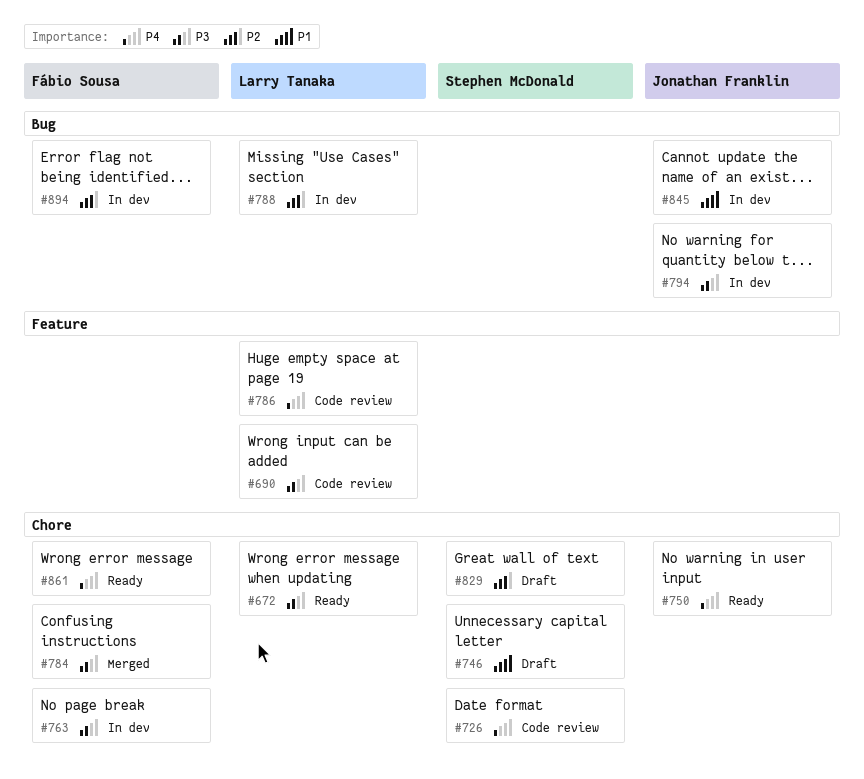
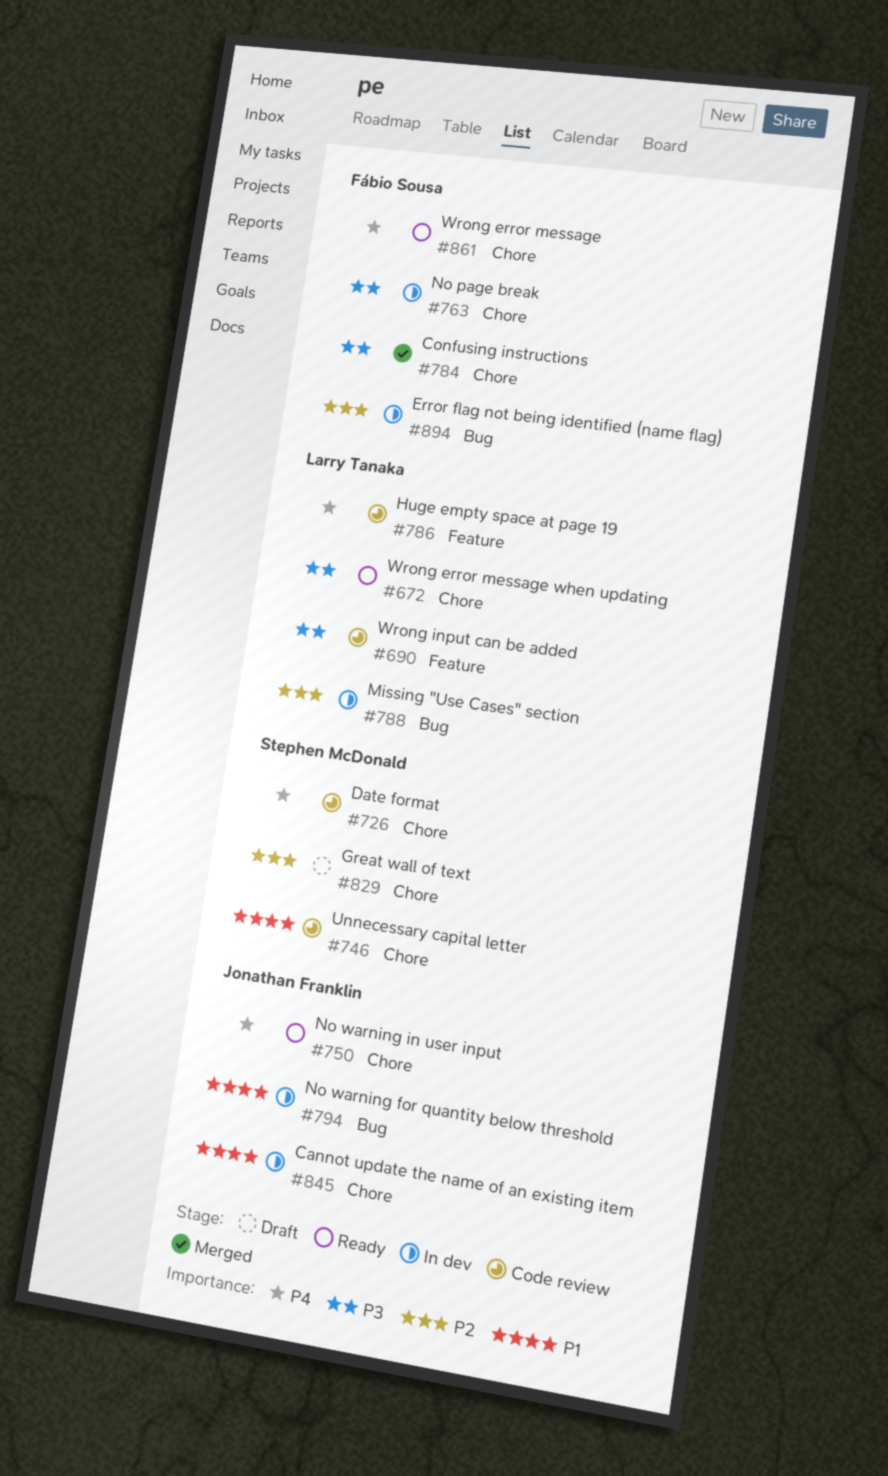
#746, status: Draft -> Code review
#794, priority: P3 -> P1
#845, label: Bug -> Chore

